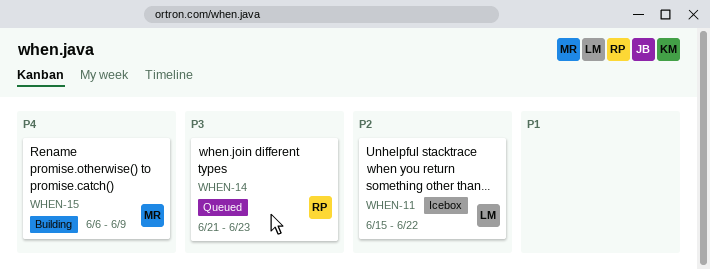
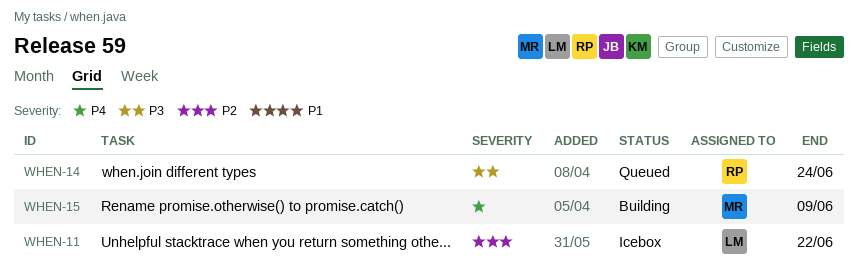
WHEN-14, due: Jun 23 -> Jun 24

